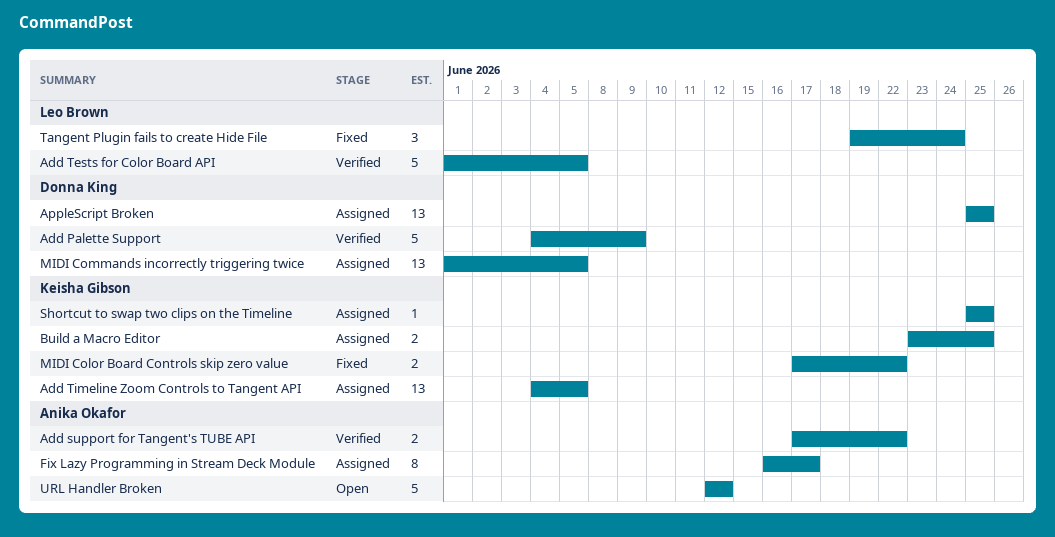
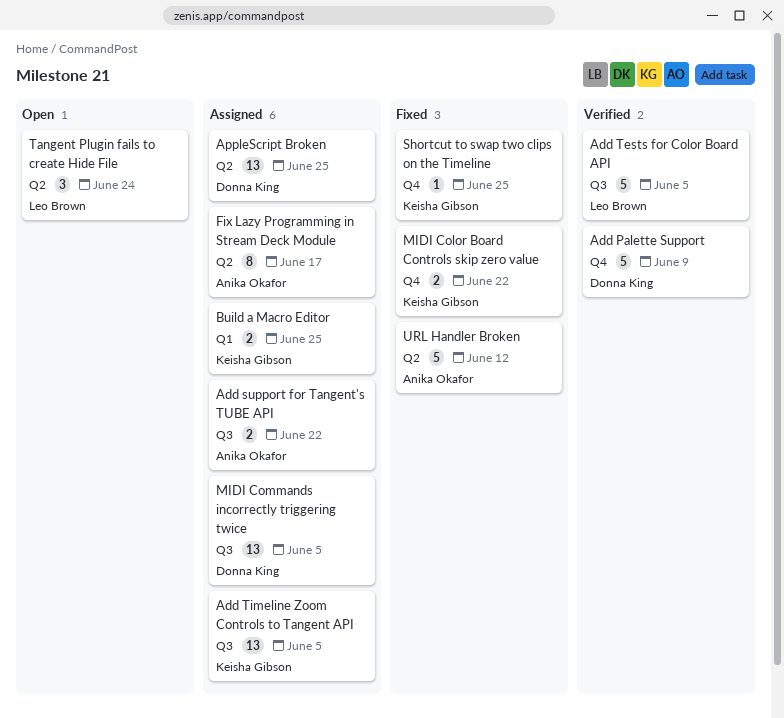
Add support for Tangent's TUBE API, status: Verified -> Assigned
Shortcut to swap two clips on the Timeline, status: Assigned -> Fixed
Tangent Plugin fails to create Hide File, status: Fixed -> Open
URL Handler Broken, status: Open -> Fixed

